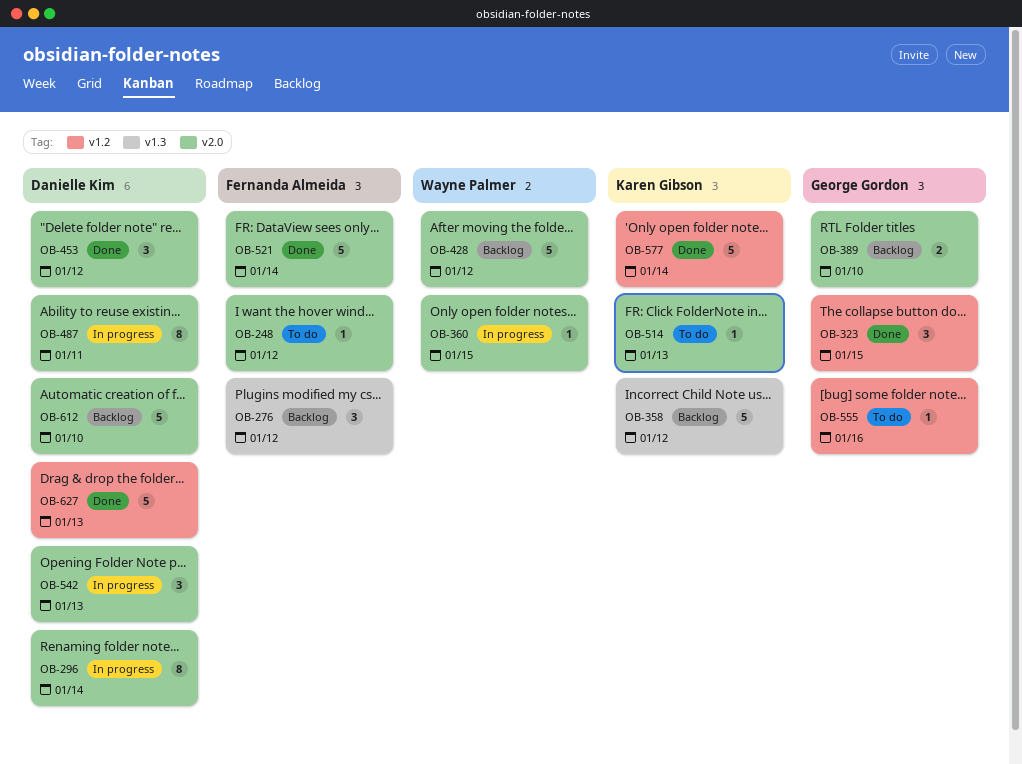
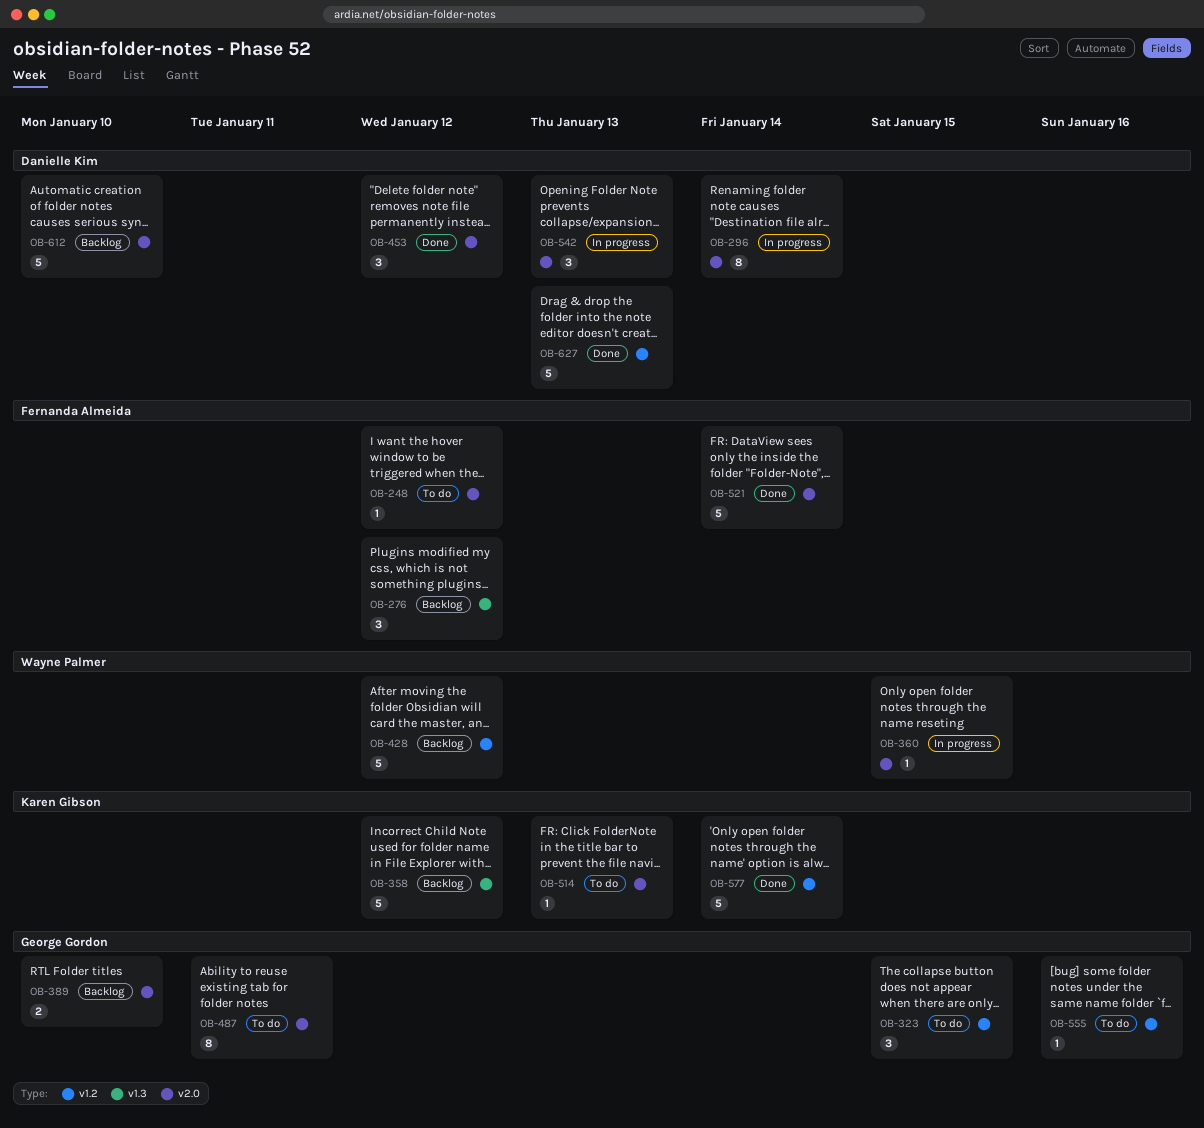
OB-323, status: Done -> To do
OB-428, label: v2.0 -> v1.2
OB-487, status: In progress -> To do
OB-487, owner: Danielle Kim -> George Gordon

